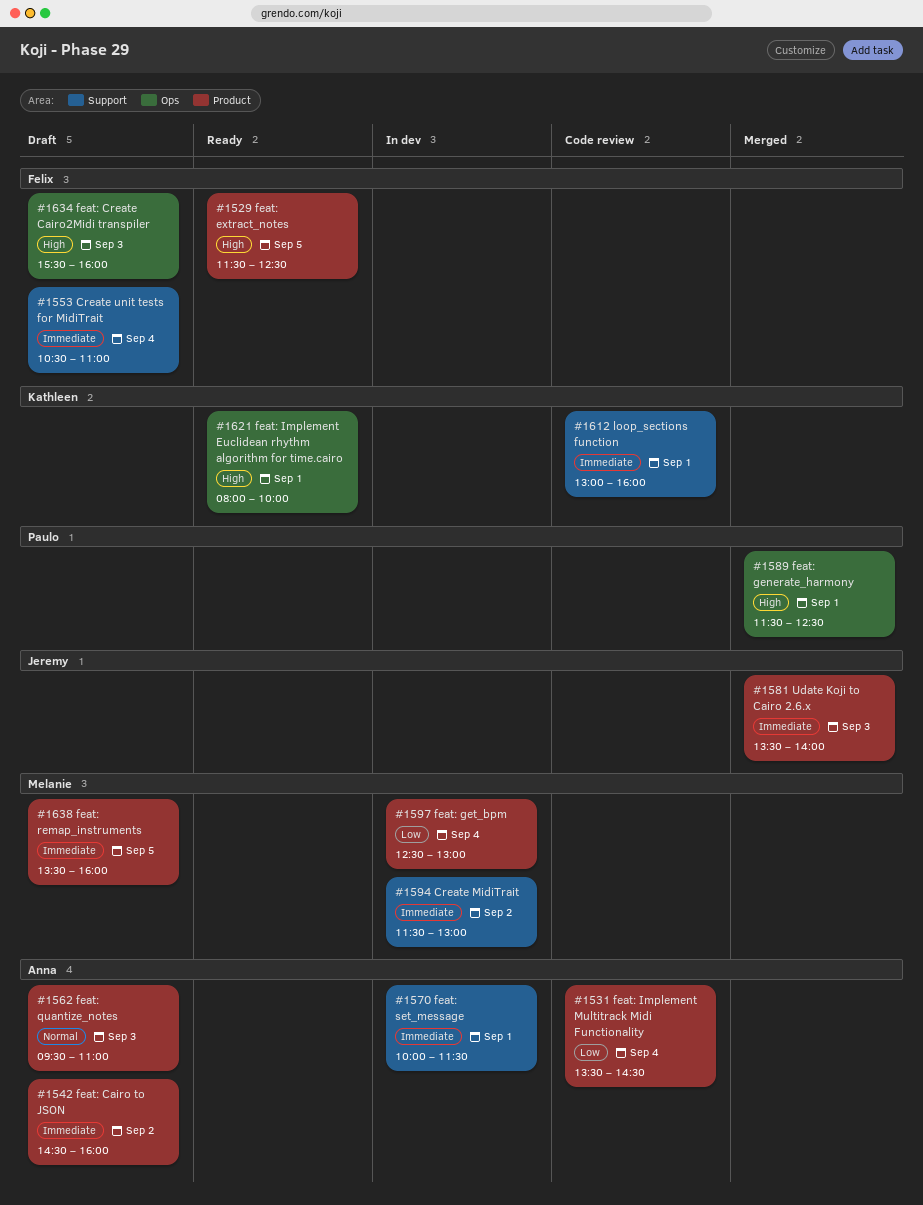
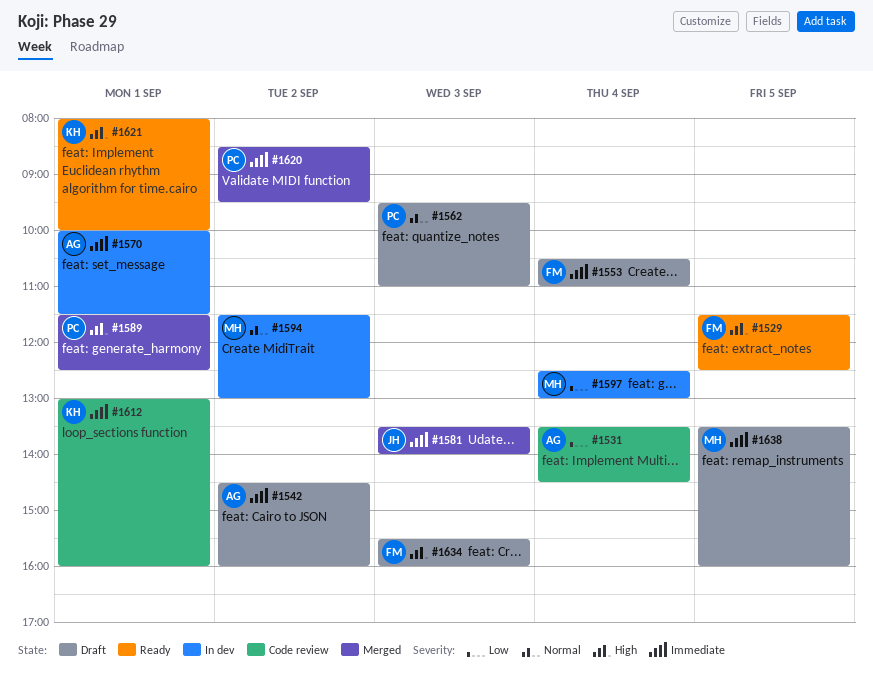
#1562, owner: Anna -> Paulo
#1594, priority: Immediate -> Normal
#1620: none -> present

